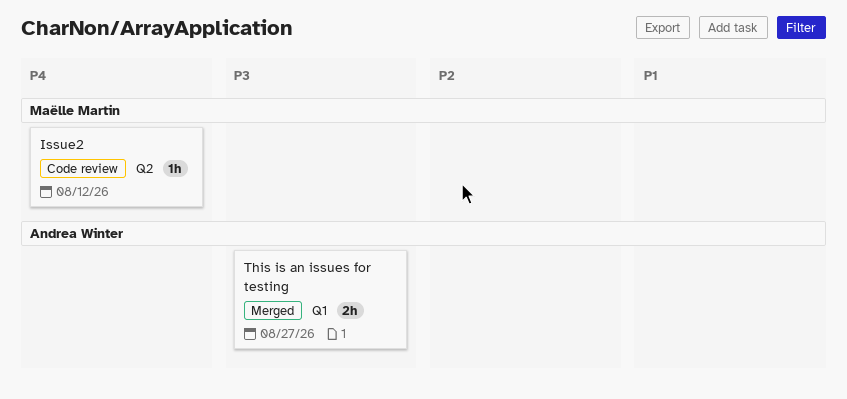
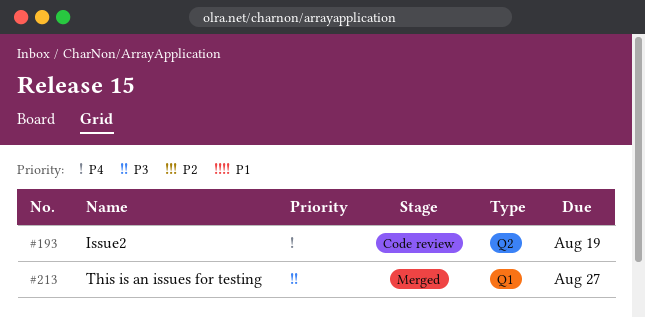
Issue2, due: Aug 12 -> Aug 19

